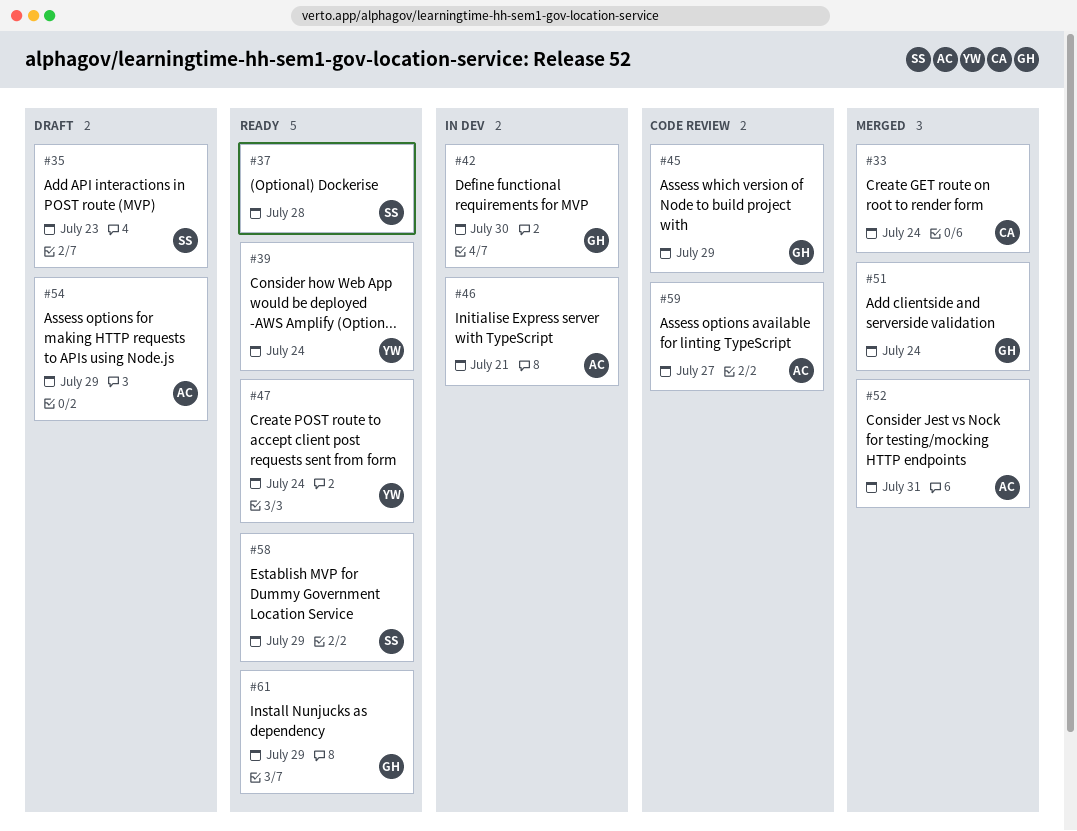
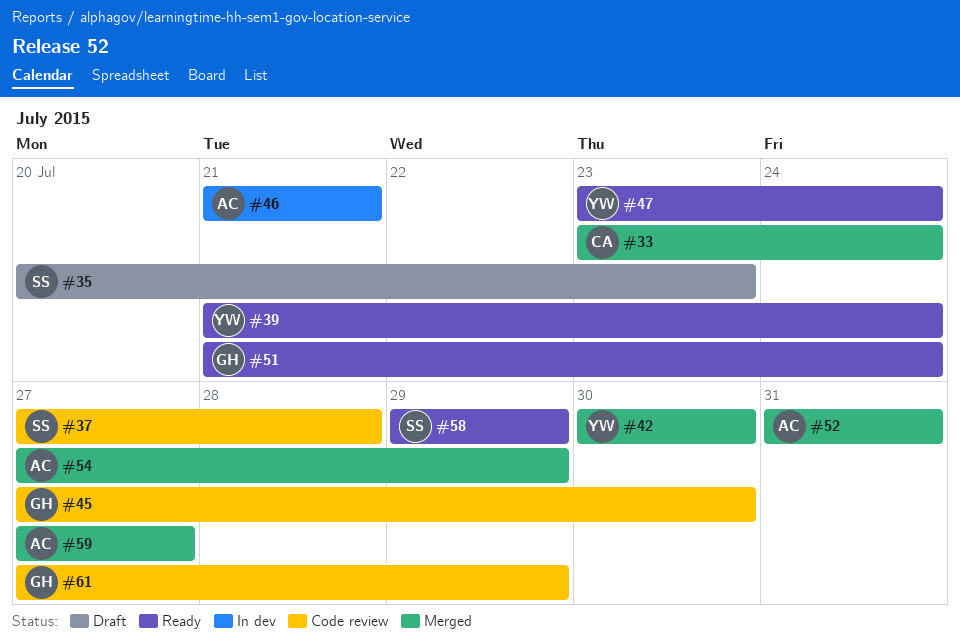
#37, status: Ready -> Code review
#42, status: In dev -> Merged
#42, owner: GH -> YW
#45, due: Jul 29 -> Jul 30
#51, status: Merged -> Ready
#54, status: Draft -> Merged
#59, status: Code review -> Merged
#61, status: Ready -> Code review

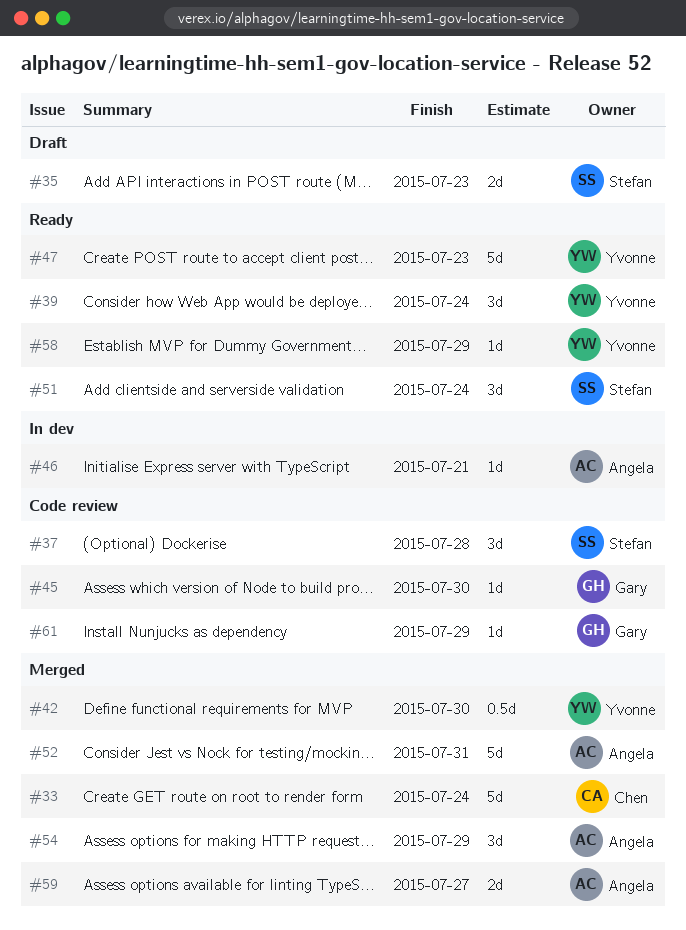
#47, due: Jul 24 -> Jul 23
#51, owner: Gary -> Stefan
#58, owner: Stefan -> Yvonne

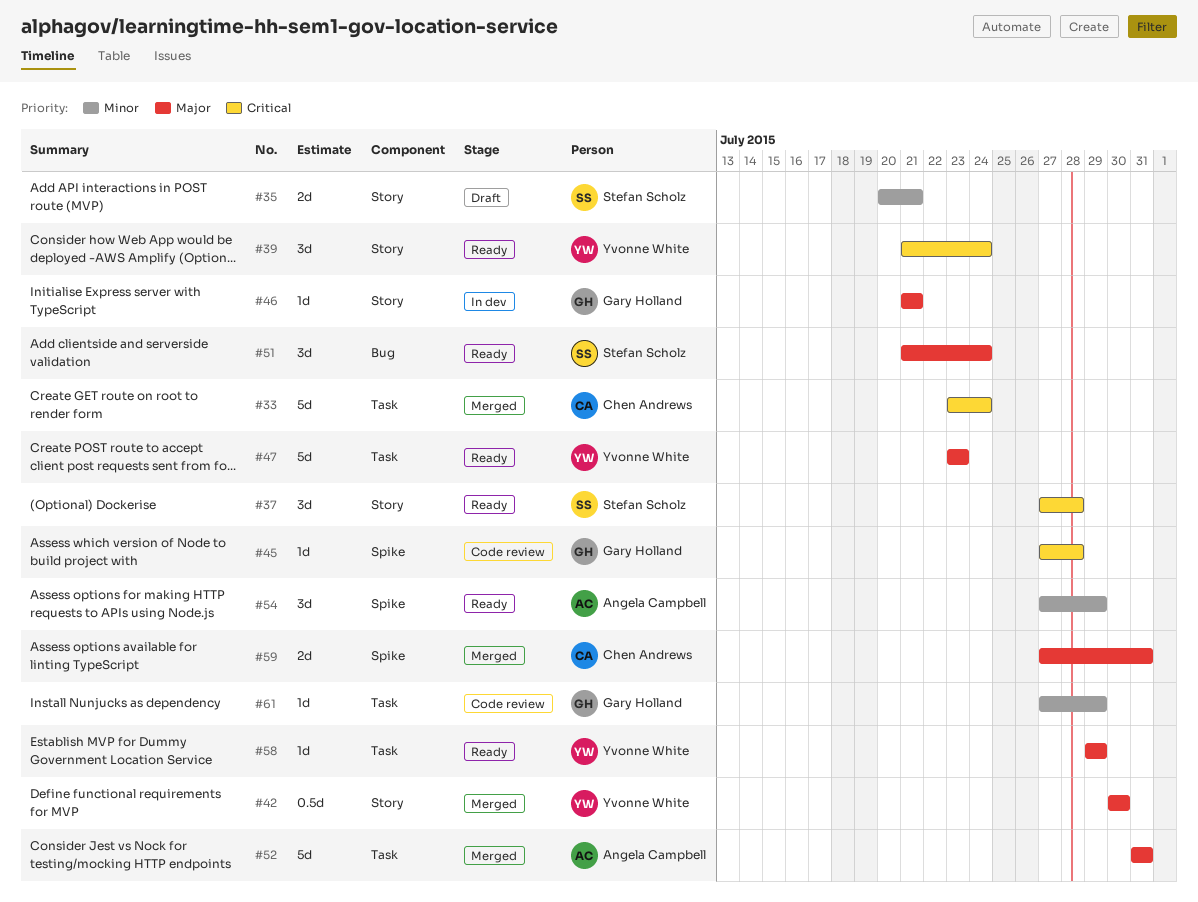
#35, due: Jul 23 -> Jul 21
#37, status: Code review -> Ready
#45, due: Jul 30 -> Jul 28
#46, owner: Angela Campbell -> Gary Holland
#54, status: Merged -> Ready
#59, owner: Angela Campbell -> Chen Andrews
#59, due: Jul 27 -> Jul 31

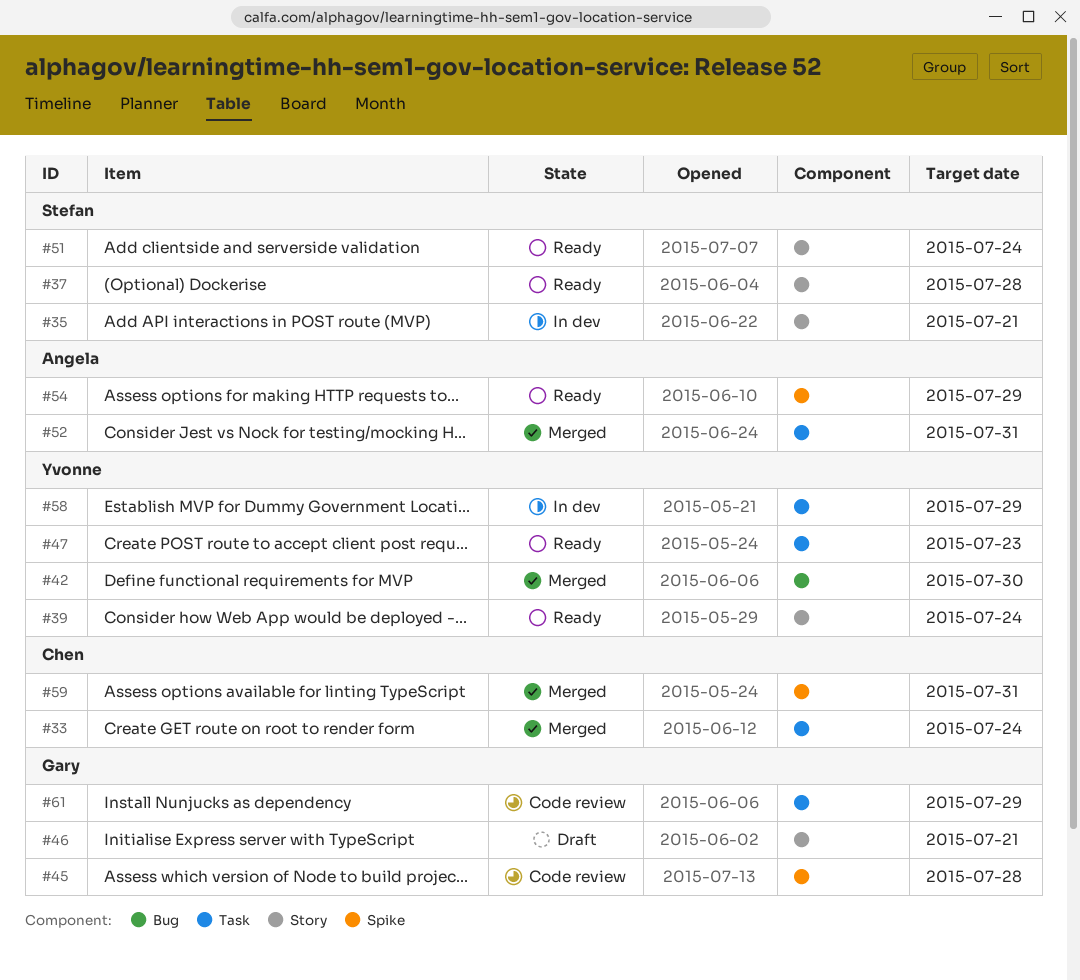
#35, status: Draft -> In dev
#42, label: Story -> Bug
#46, status: In dev -> Draft
#51, label: Bug -> Story
#58, status: Ready -> In dev

